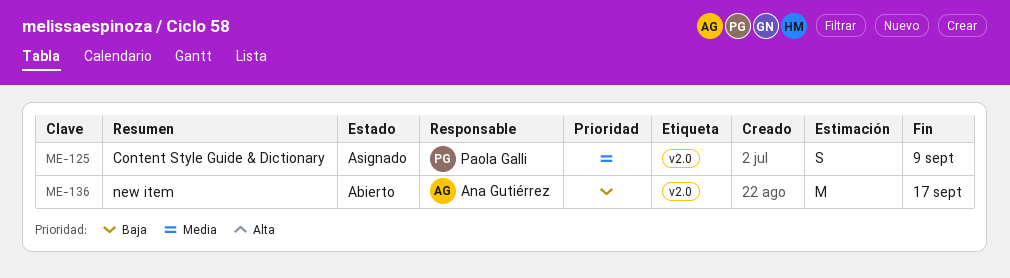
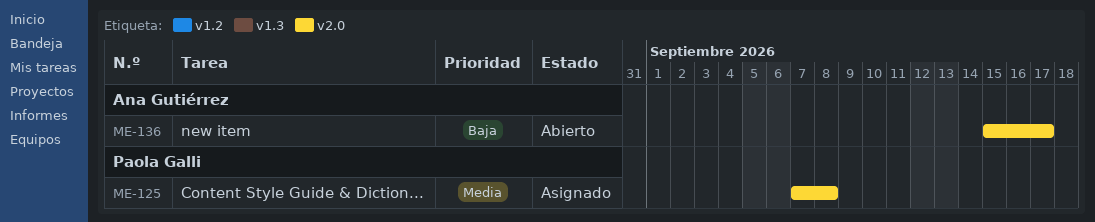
ME-125, due: Sep 9 -> Sep 8

